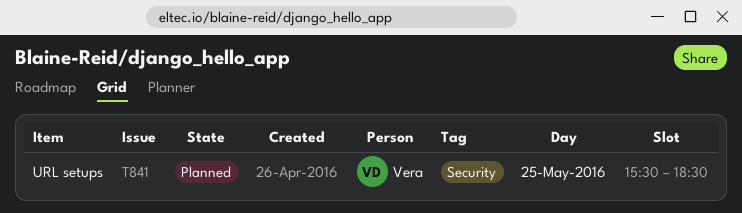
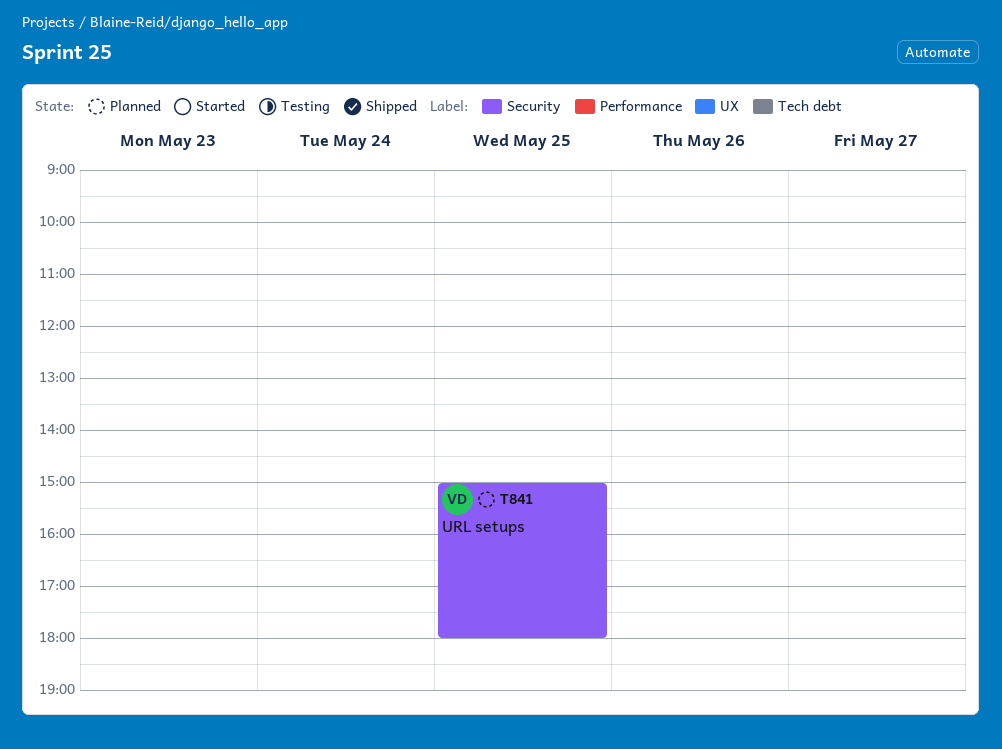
T841, begins: 15:30 -> 15:00
T841, ends: 18:30 -> 18:00

